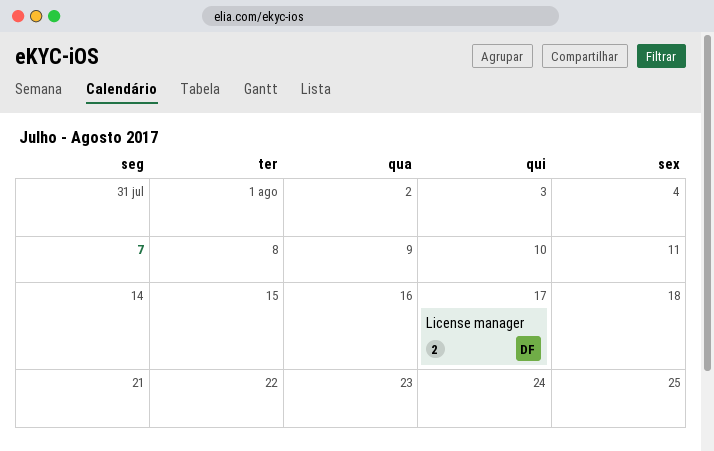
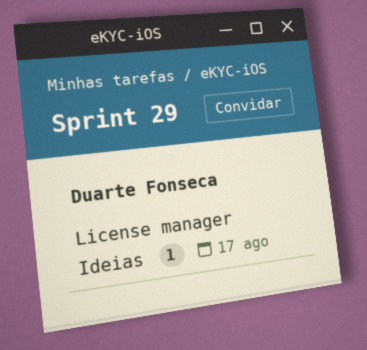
License manager, estimate: 2 -> 1

